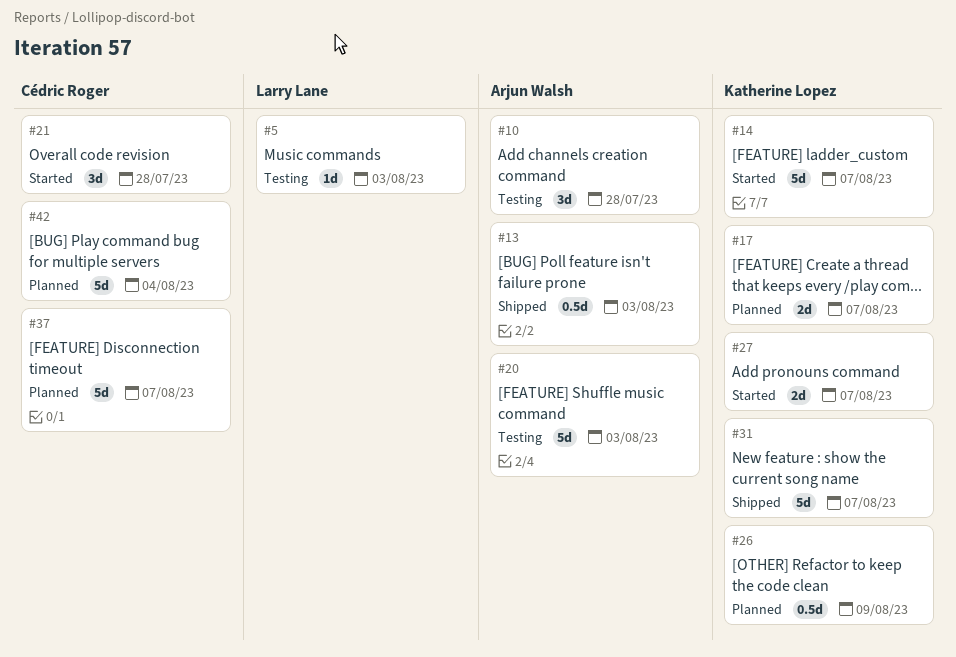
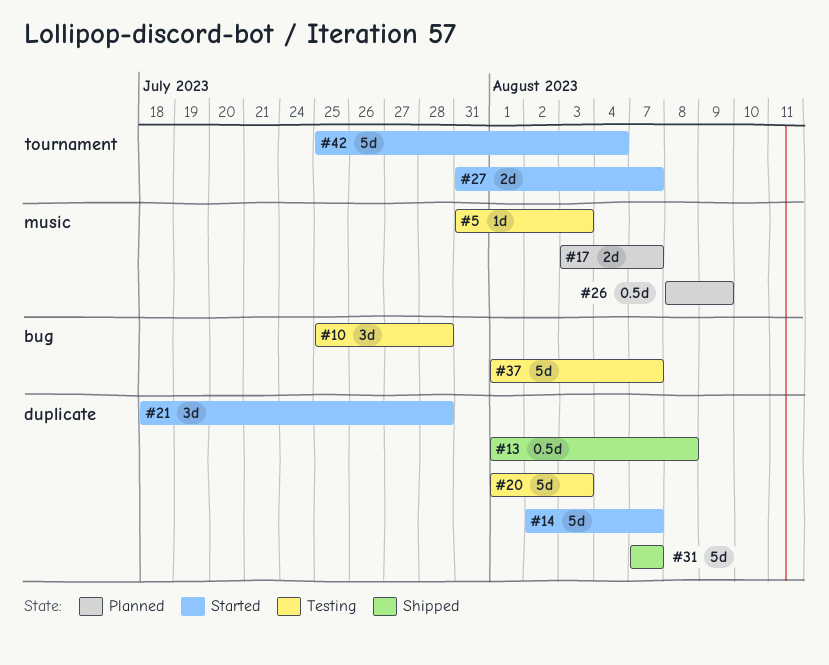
#13, due: Aug 3 -> Aug 8
#37, status: Planned -> Testing
#42, status: Planned -> Started

